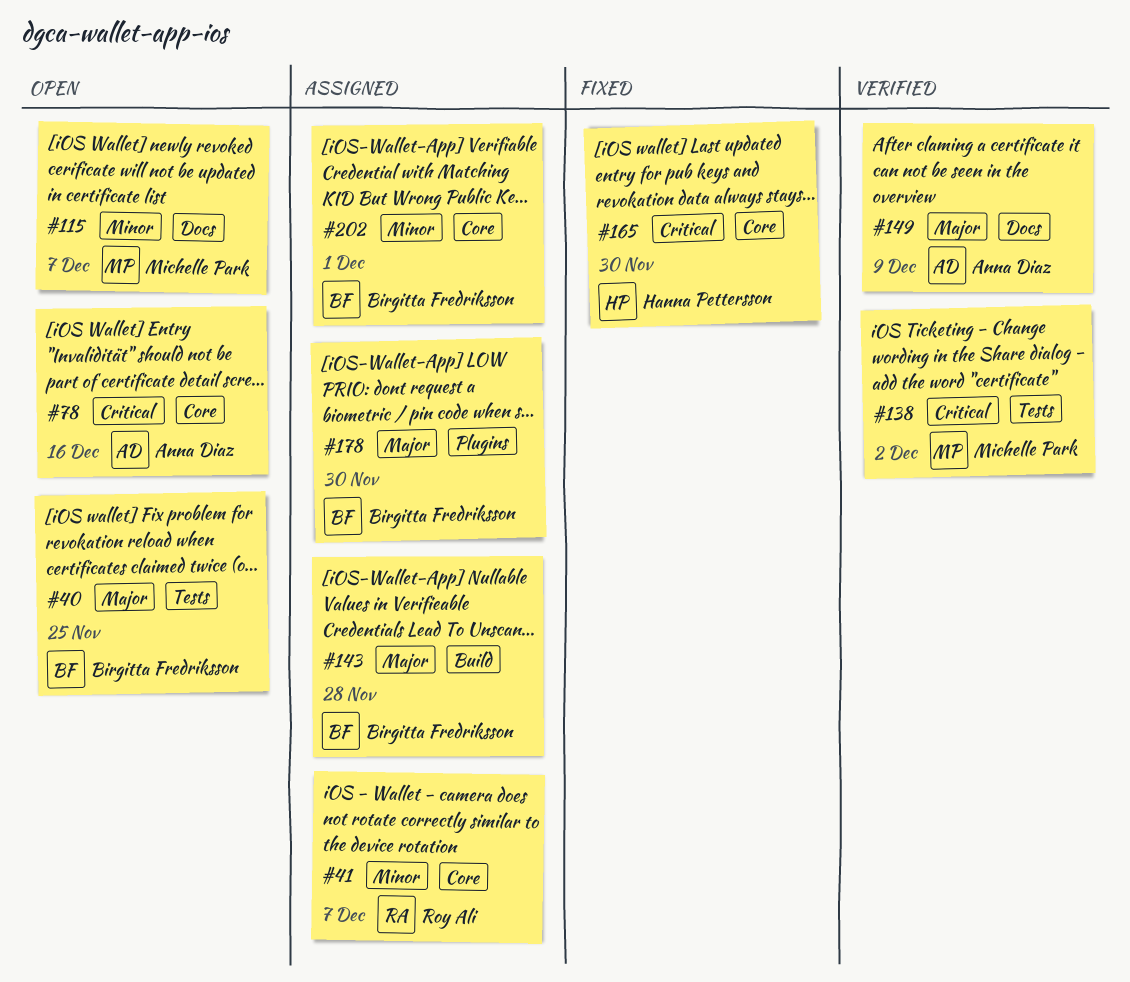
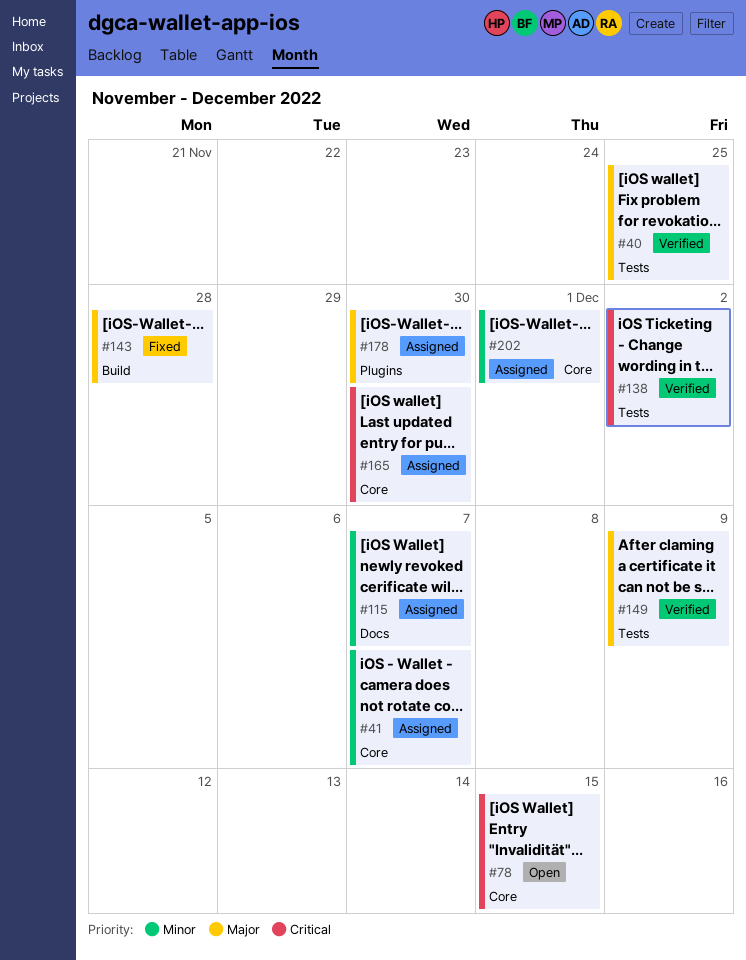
#40, status: Open -> Verified
#78, due: Dec 16 -> Dec 15
#115, status: Open -> Assigned
#143, status: Assigned -> Fixed
#149, label: Docs -> Tests
#165, status: Fixed -> Assigned

